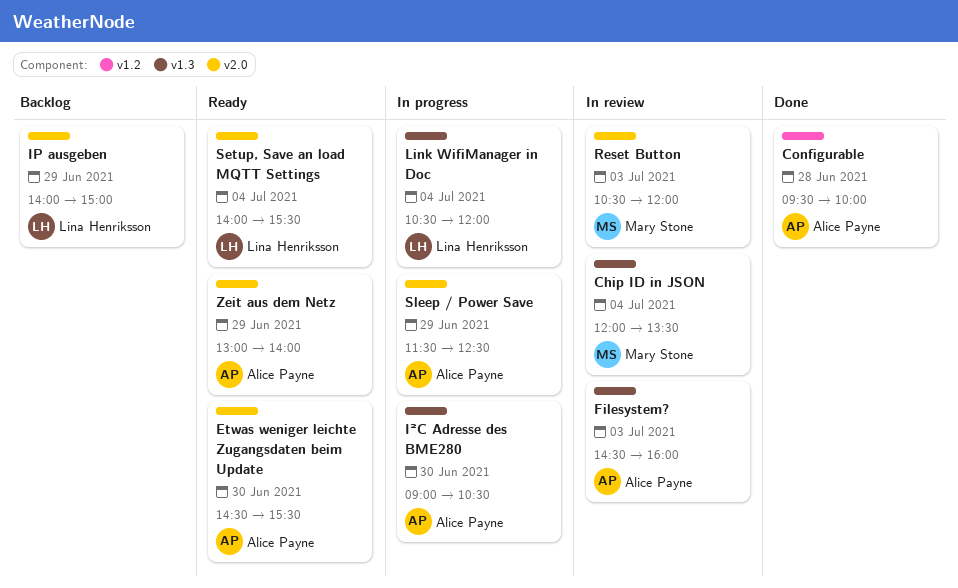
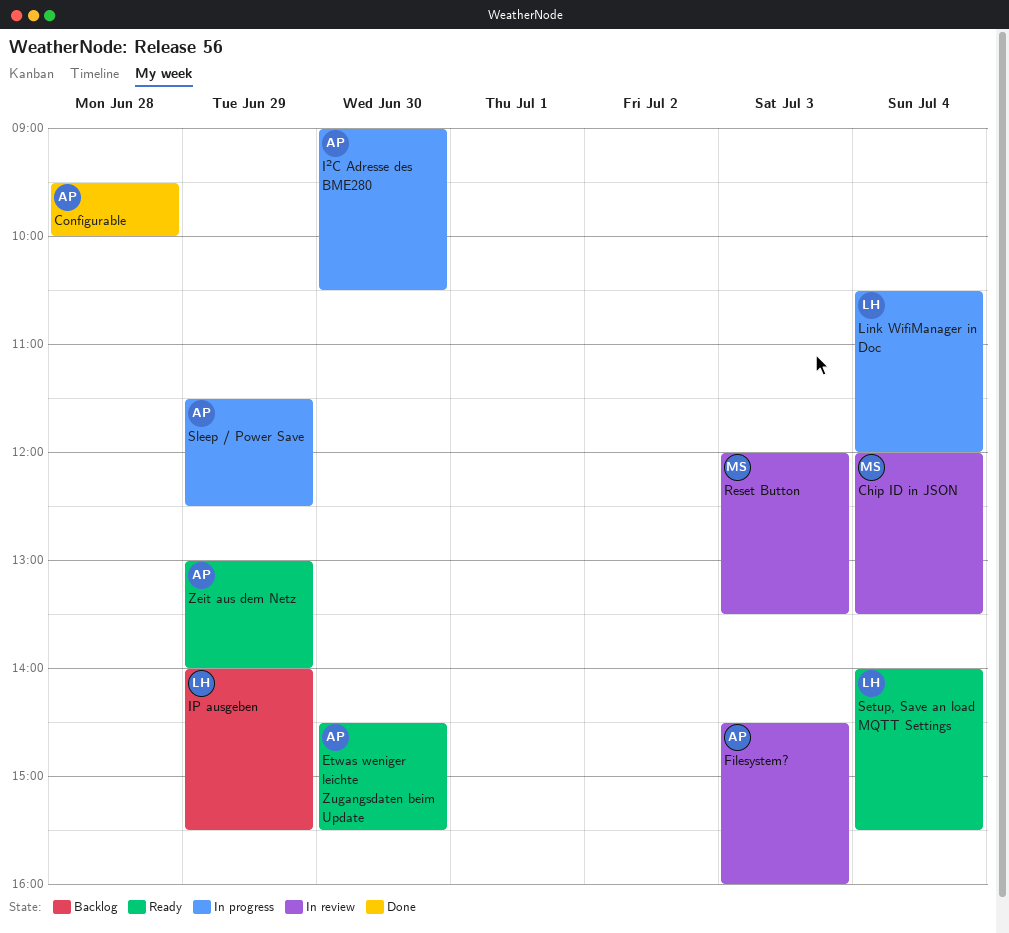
IP ausgeben, ends: 15:00 -> 15:30
Reset Button, begins: 10:30 -> 12:00
Reset Button, ends: 12:00 -> 13:30

